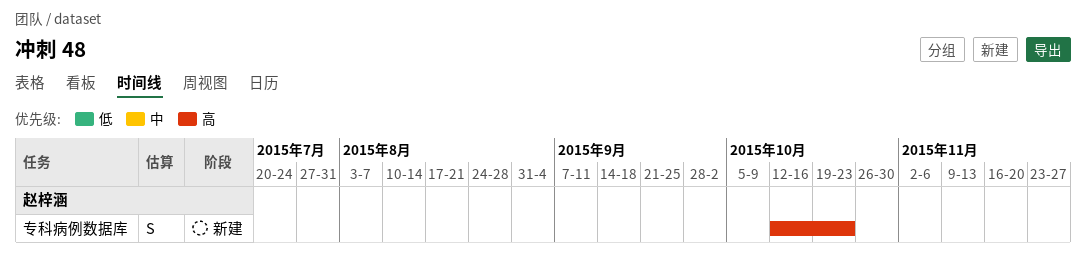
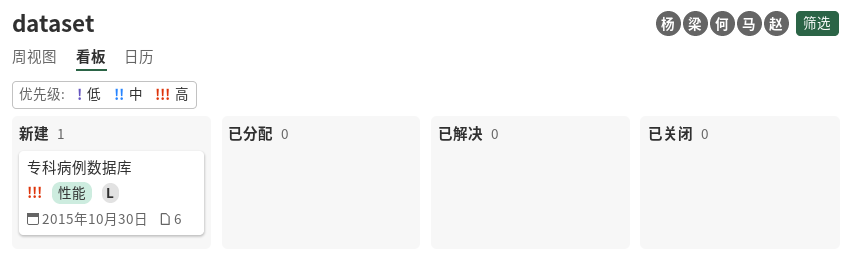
专科病例数据库, estimate: S -> L
专科病例数据库, due: Oct 23 -> Oct 30

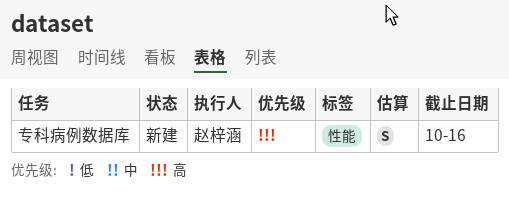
专科病例数据库, estimate: L -> S
专科病例数据库, due: Oct 30 -> Oct 16

